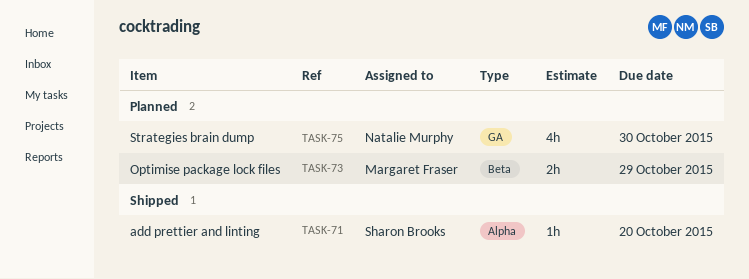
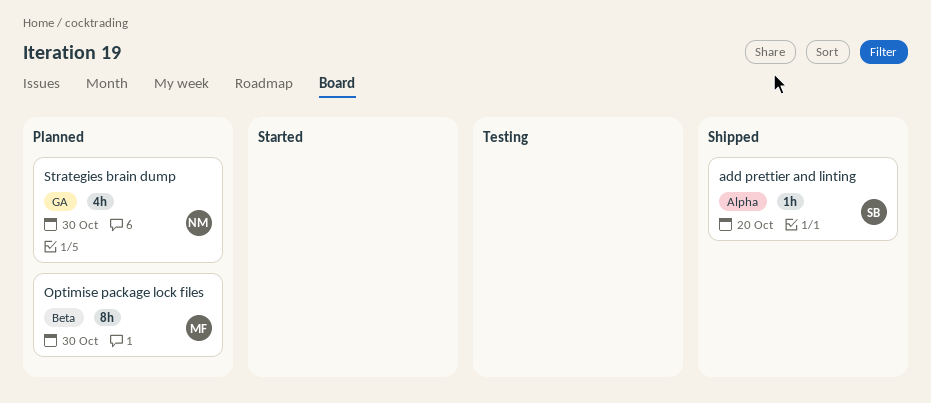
Optimise package lock files, estimate: 2h -> 8h
Optimise package lock files, due: Oct 29 -> Oct 30

